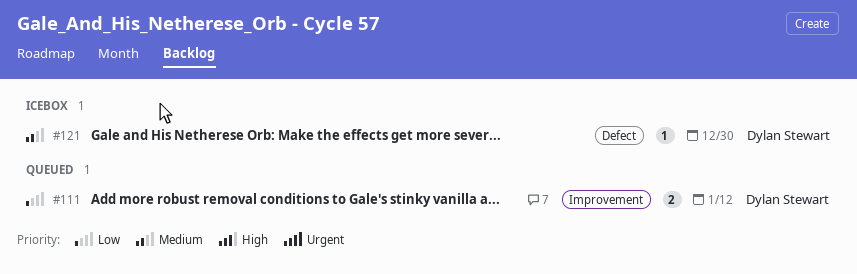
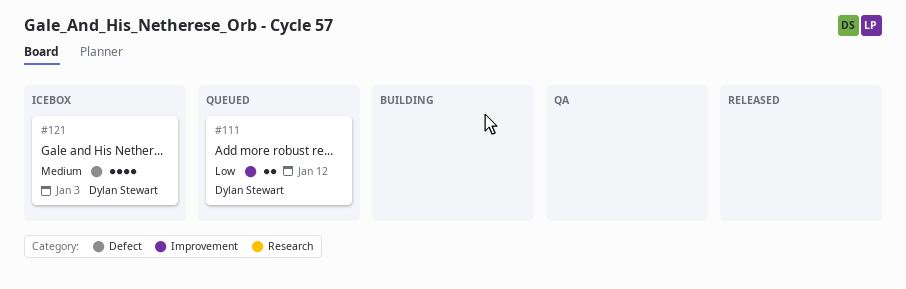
#121, estimate: 1 -> 4
#121, due: Dec 30 -> Jan 3

